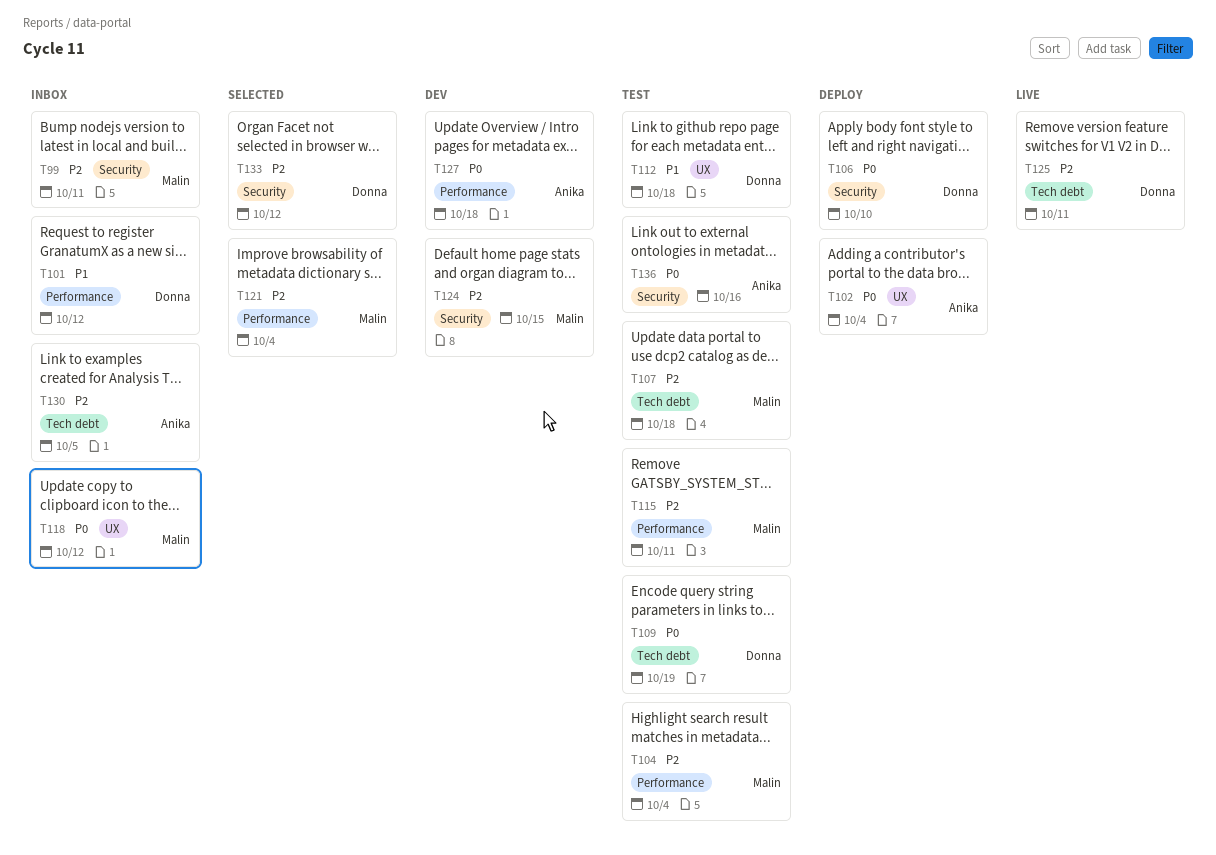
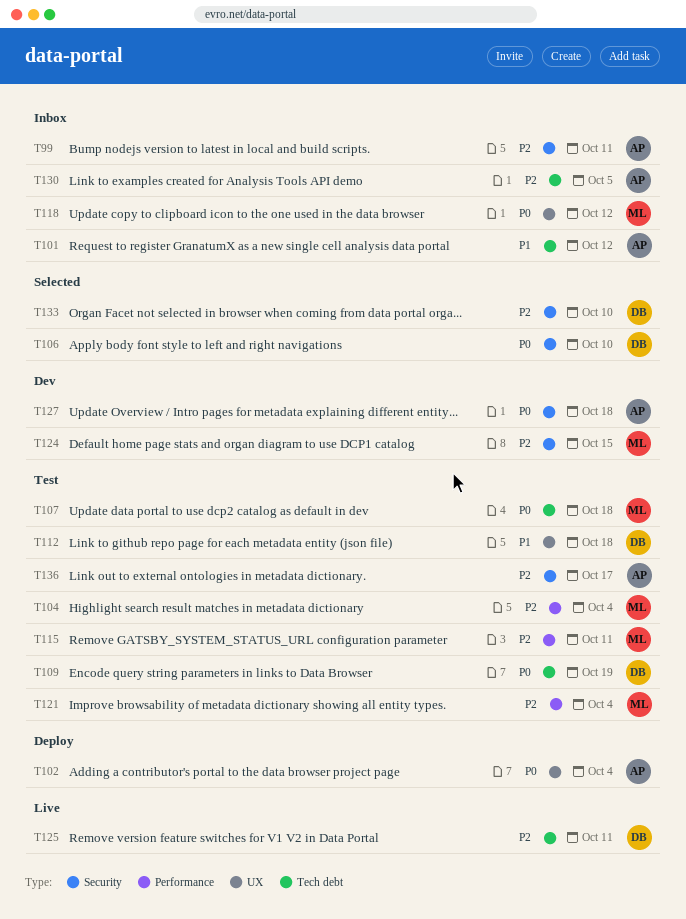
T99, owner: Malin -> Anika
T101, owner: Donna -> Anika
T101, label: Performance -> Tech debt
T106, status: Deploy -> Selected
T107, priority: P2 -> P0
T121, status: Selected -> Test
T127, label: Performance -> Security
T133, due: Oct 12 -> Oct 10
T136, priority: P0 -> P2
T136, due: Oct 16 -> Oct 17

